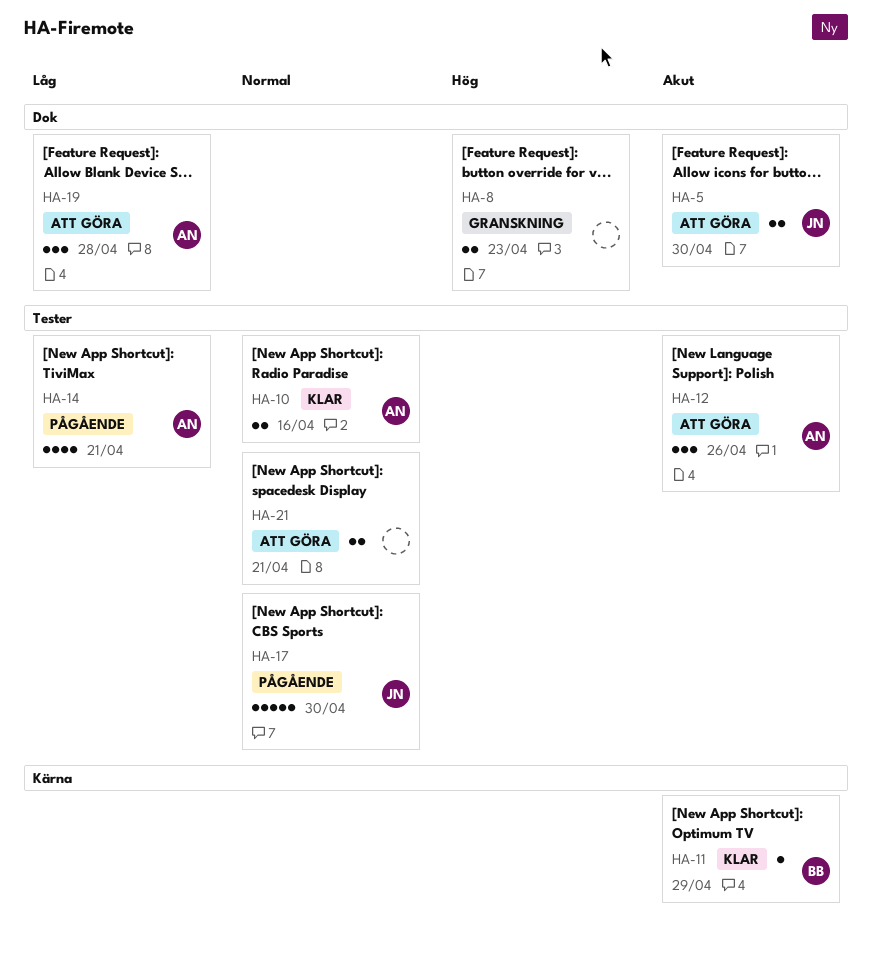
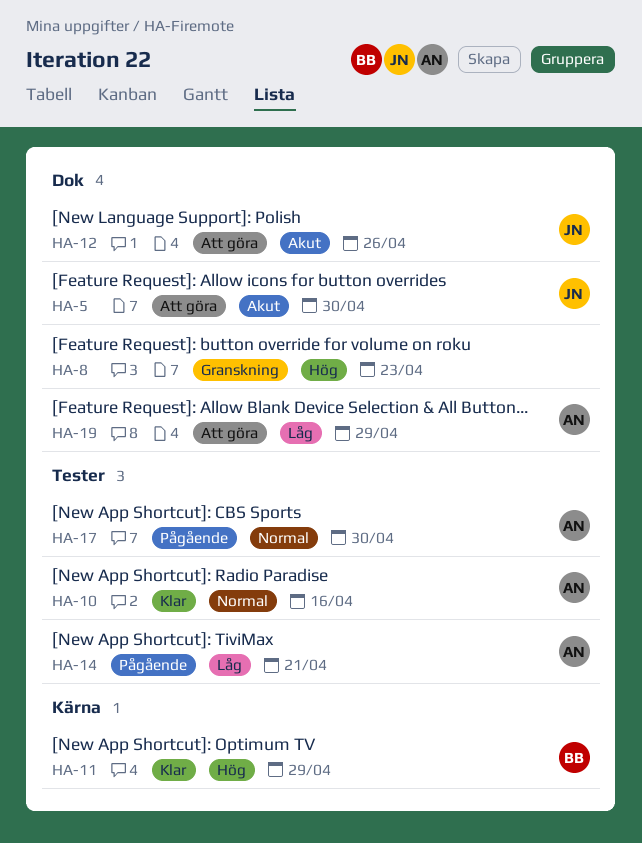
HA-11, priority: Akut -> Hög
HA-12, owner: AN -> JN
HA-12, label: Tester -> Dok
HA-17, owner: JN -> AN
HA-19, due: Apr 28 -> Apr 29
HA-21: present -> none

